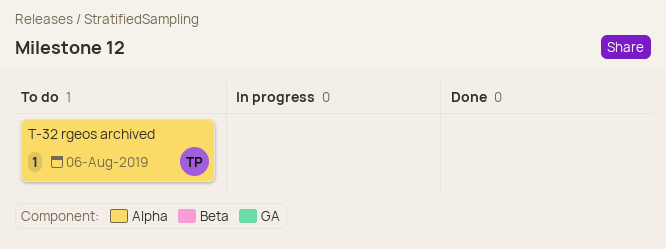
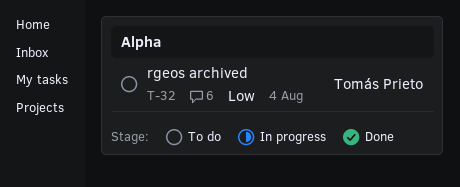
T-32, due: Aug 6 -> Aug 4

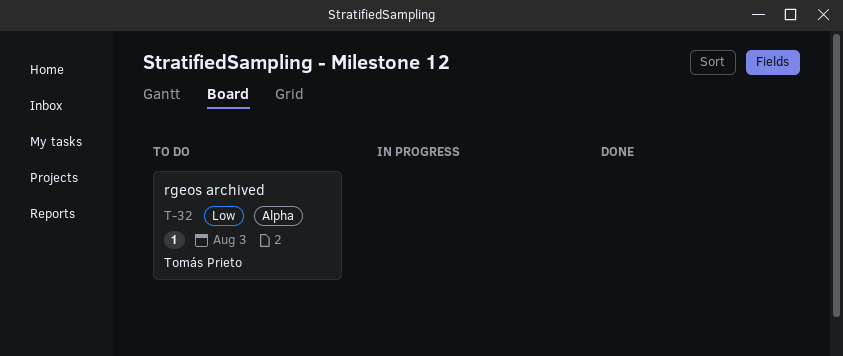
T-32, due: Aug 4 -> Aug 3

